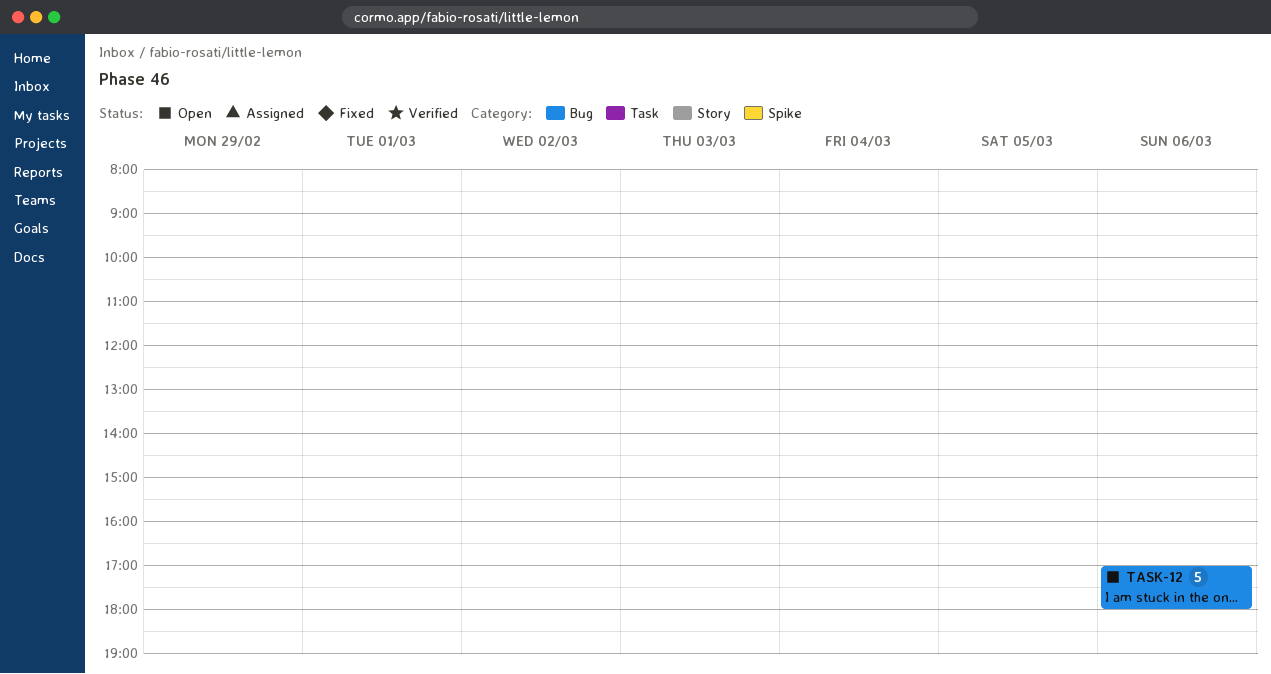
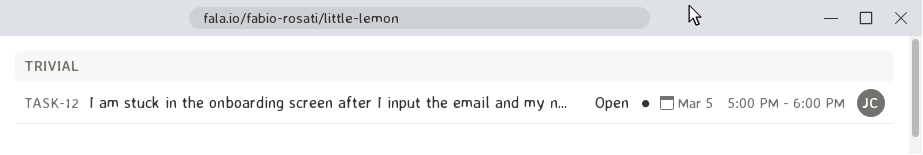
TASK-12, estimate: 5 -> 1
TASK-12, day: Mar 6 -> Mar 5

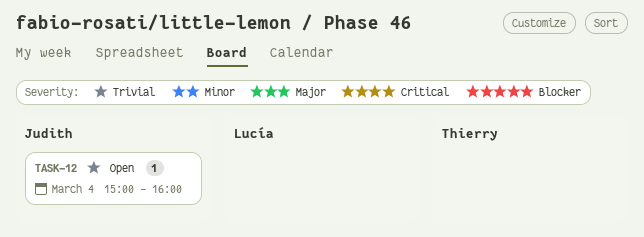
TASK-12, day: Mar 5 -> Mar 4
TASK-12, begins: 17:00 -> 15:00
TASK-12, ends: 18:00 -> 16:00

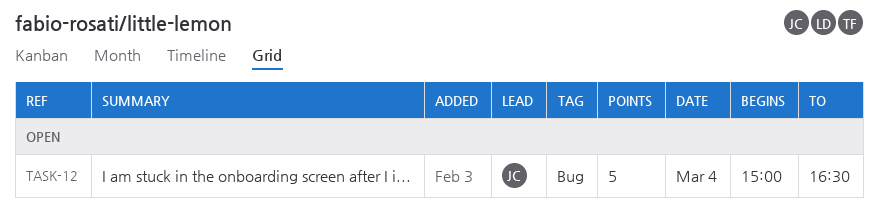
TASK-12, estimate: 1 -> 5
TASK-12, ends: 16:00 -> 16:30

